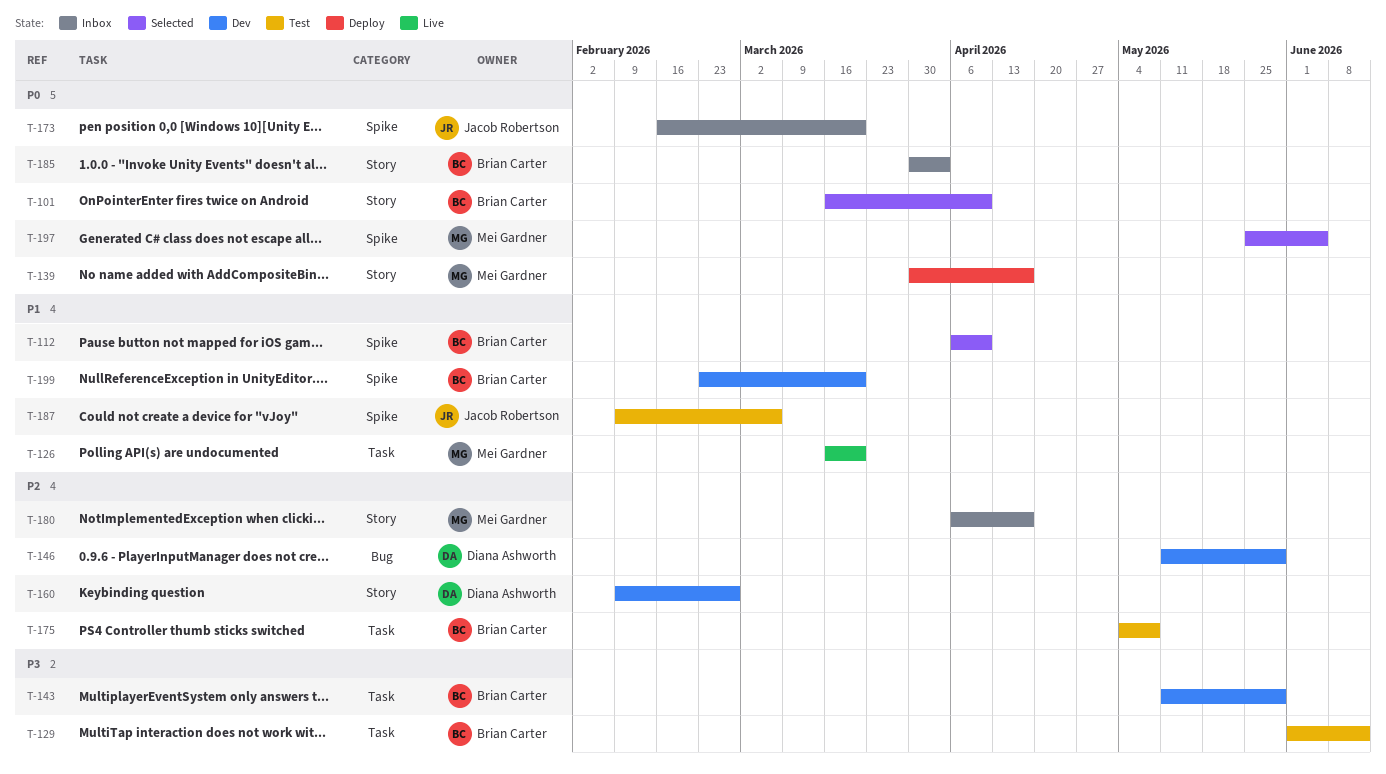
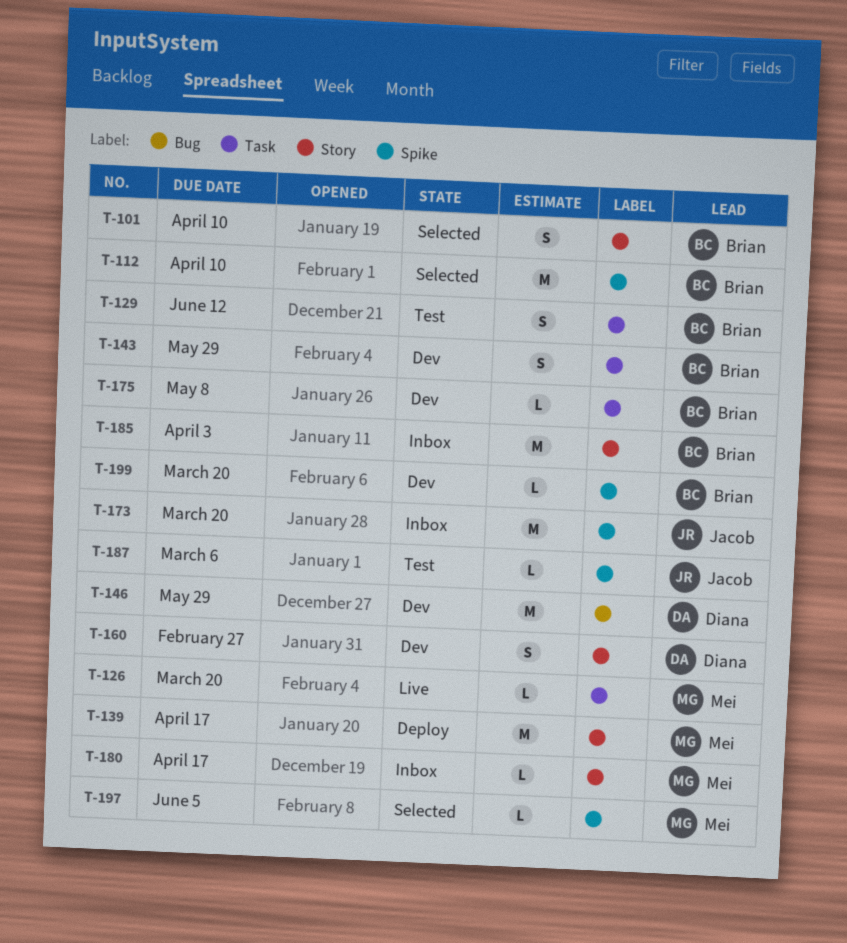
T-175, status: Test -> Dev

